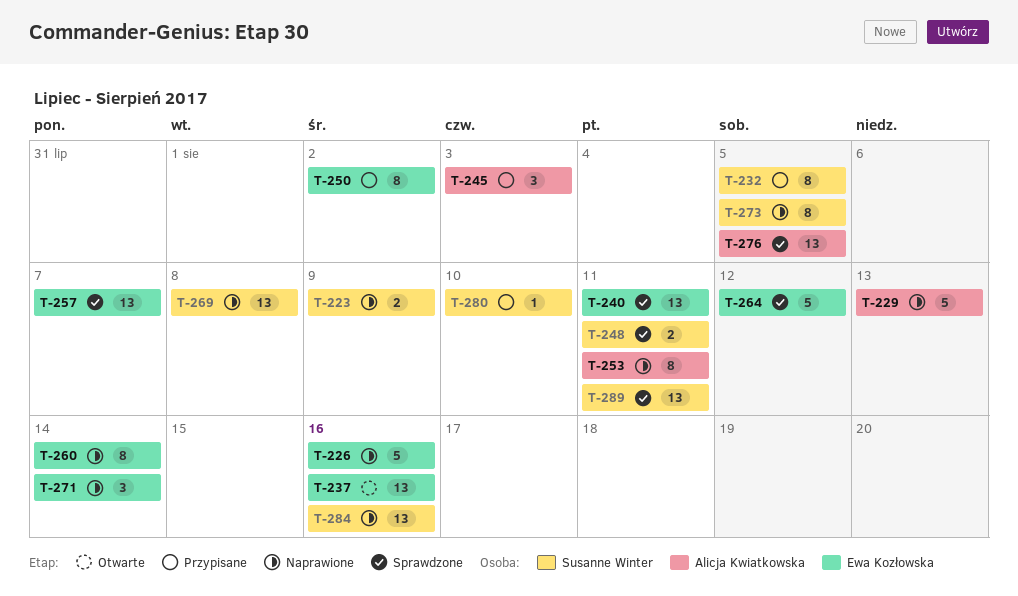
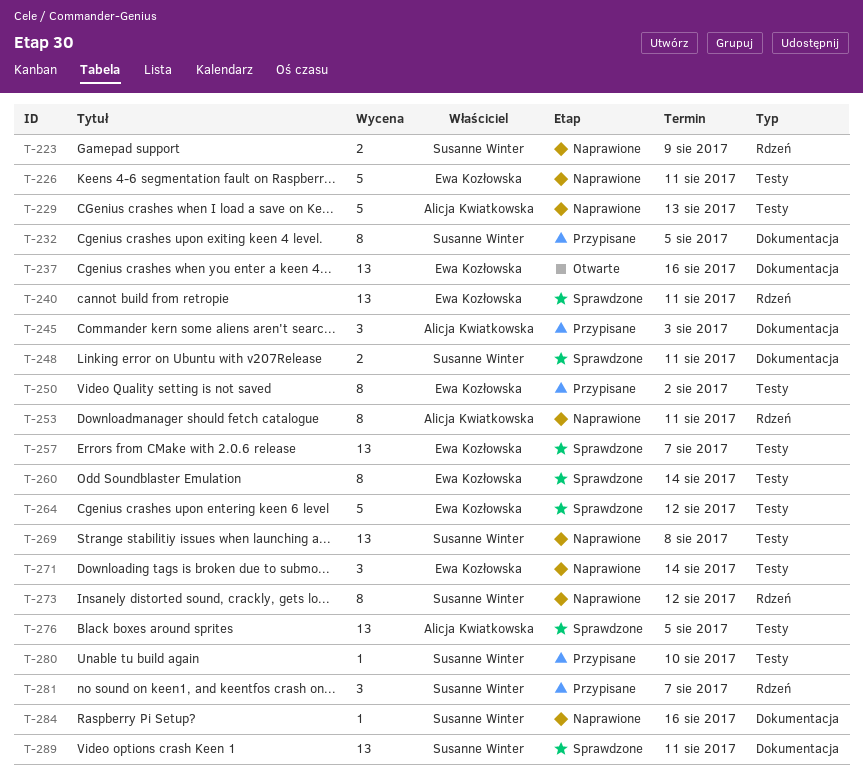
T-226, due: Aug 16 -> Aug 11
T-260, status: Naprawione -> Sprawdzone
T-273, due: Aug 5 -> Aug 12
T-281: none -> present
T-284, estimate: 13 -> 1

